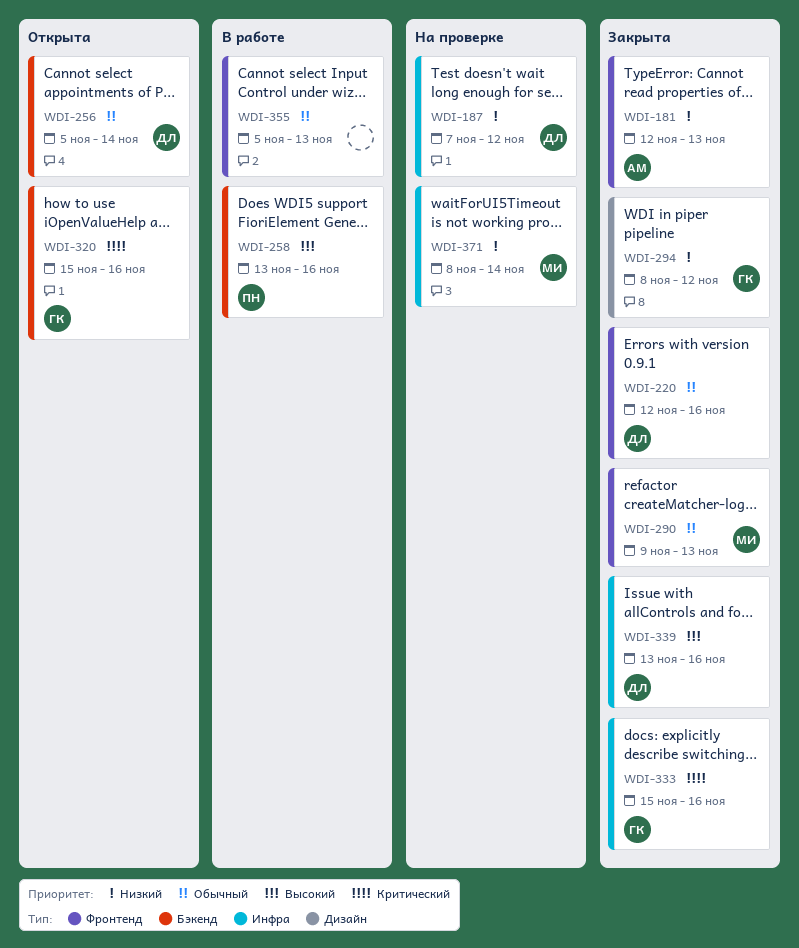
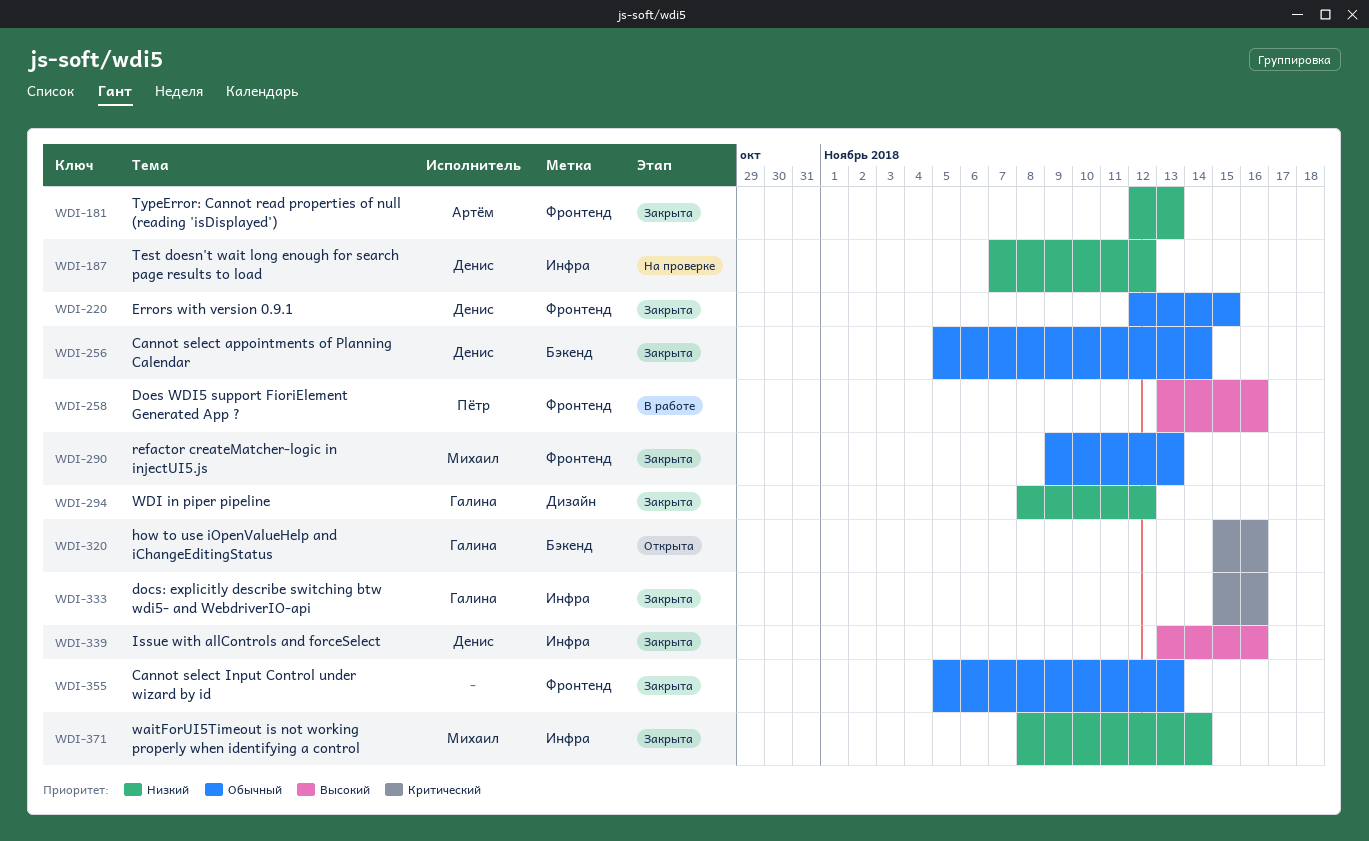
WDI-220, due: Nov 16 -> Nov 15
WDI-256, status: Открыта -> Закрыта
WDI-258, label: Бэкенд -> Фронтенд
WDI-355, status: В работе -> Закрыта
WDI-371, status: На проверке -> Закрыта

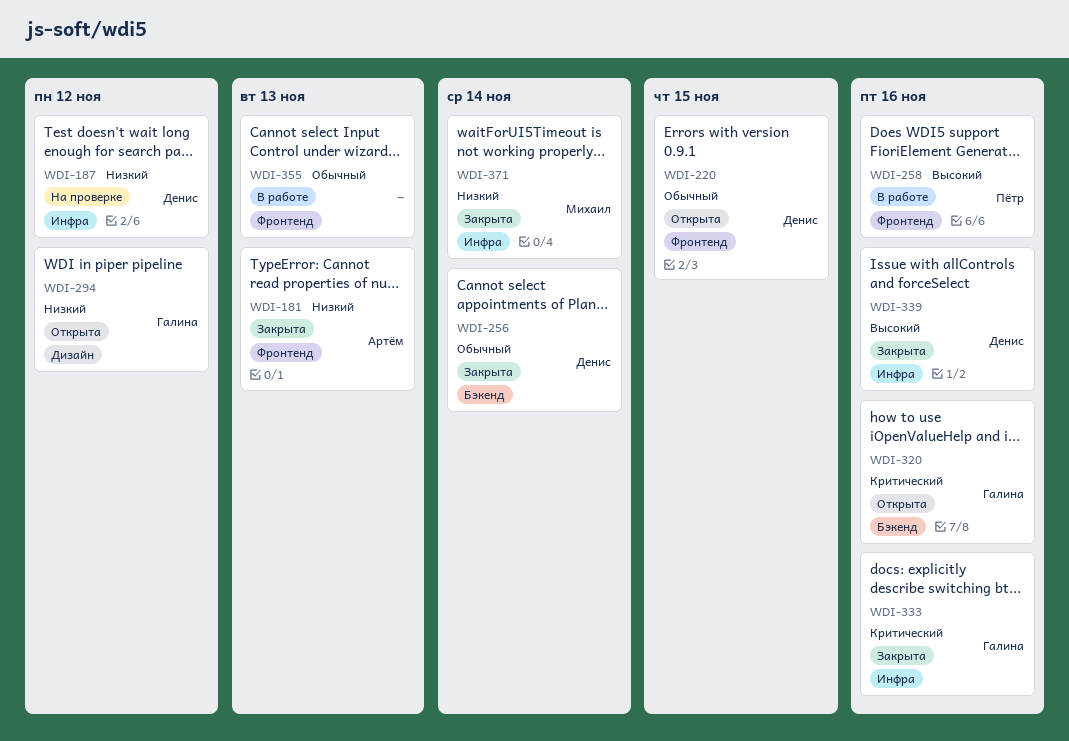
WDI-220, status: Закрыта -> Открыта
WDI-290: present -> none
WDI-294, status: Закрыта -> Открыта
WDI-355, status: Закрыта -> В работе

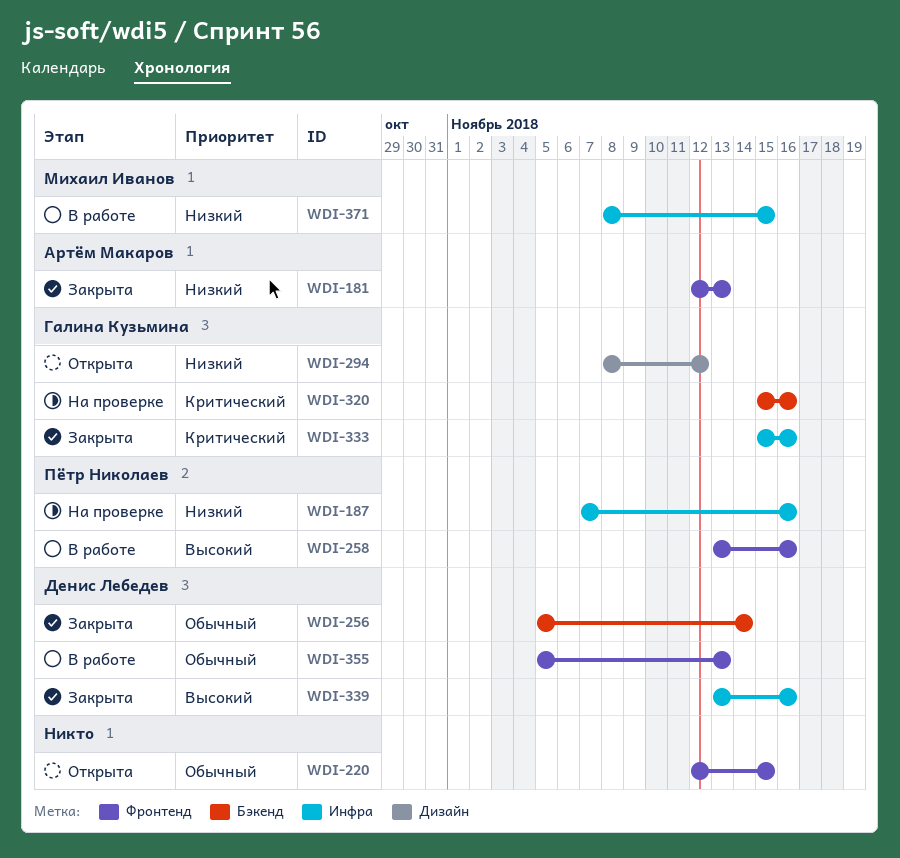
WDI-187, owner: Денис Лебедев -> Пётр Николаев
WDI-187, due: Nov 12 -> Nov 16
WDI-220, owner: Денис Лебедев -> none
WDI-320, status: Открыта -> На проверке
WDI-355, owner: none -> Денис Лебедев
WDI-371, status: Закрыта -> В работе
WDI-371, due: Nov 14 -> Nov 15

